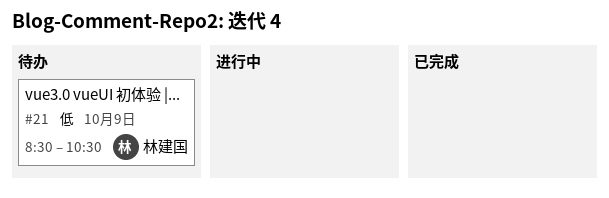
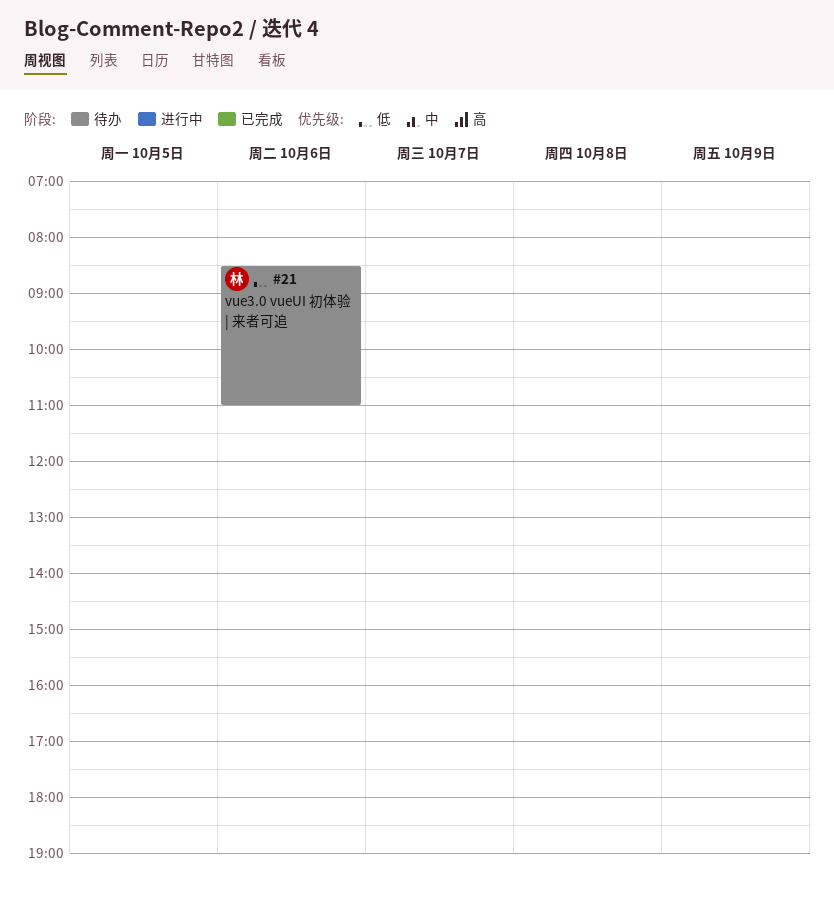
#21, day: Oct 9 -> Oct 6
#21, ends: 10:30 -> 11:00

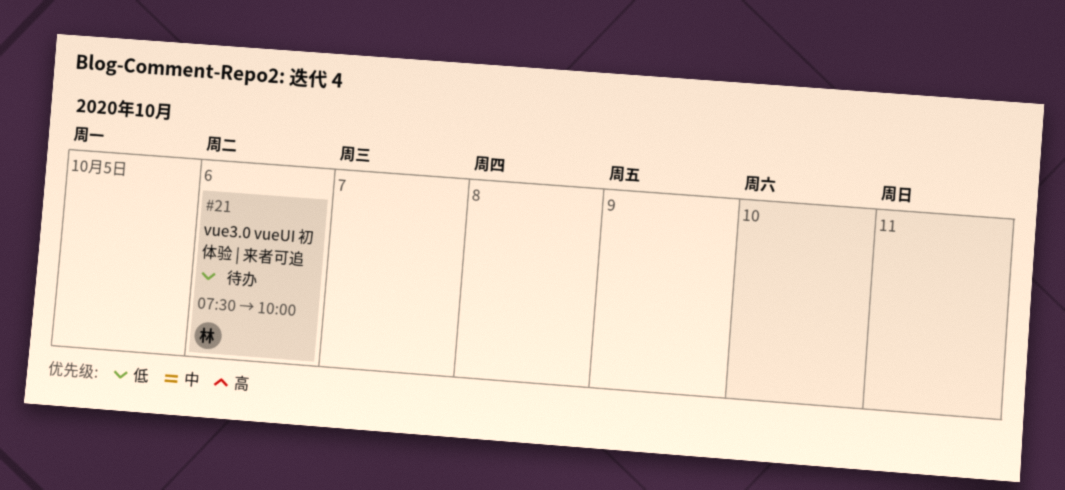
#21, begins: 08:30 -> 07:30
#21, ends: 11:00 -> 10:00

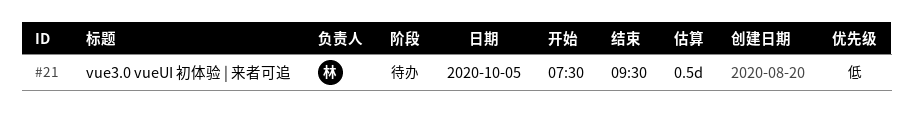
#21, day: Oct 6 -> Oct 5
#21, ends: 10:00 -> 09:30

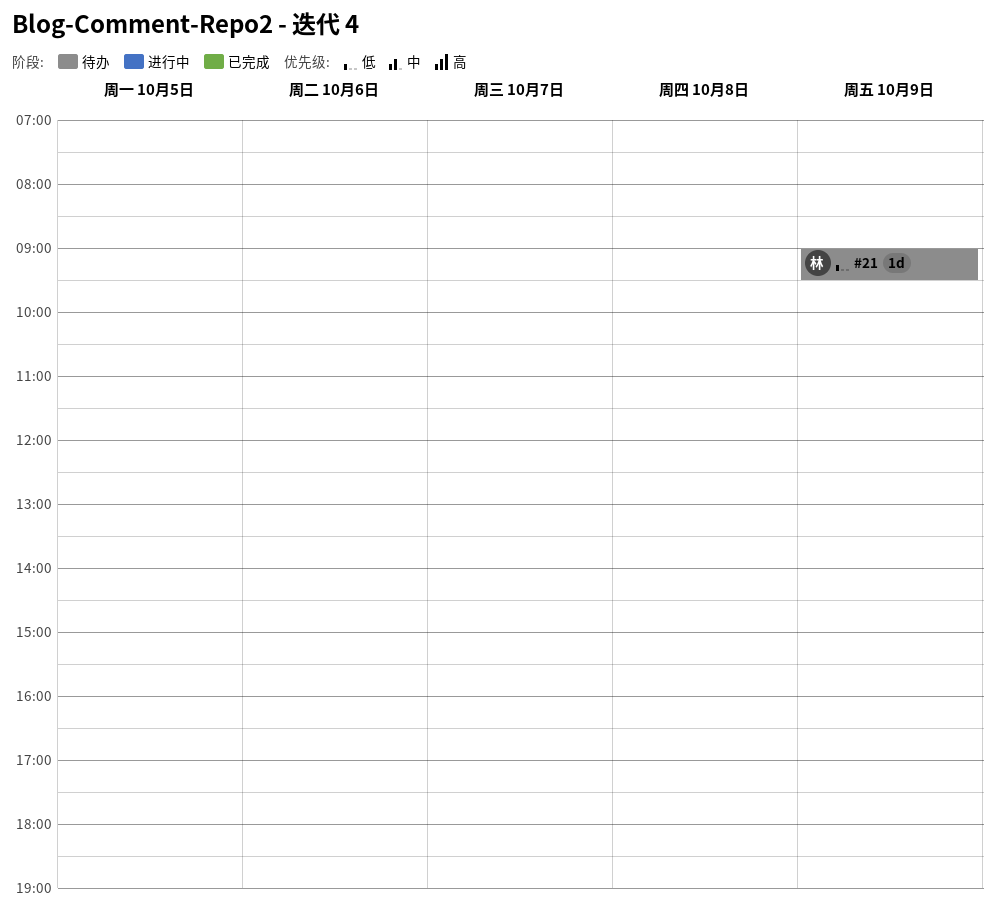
#21, estimate: 0.5d -> 1d
#21, day: Oct 5 -> Oct 9
#21, begins: 07:30 -> 09:00

